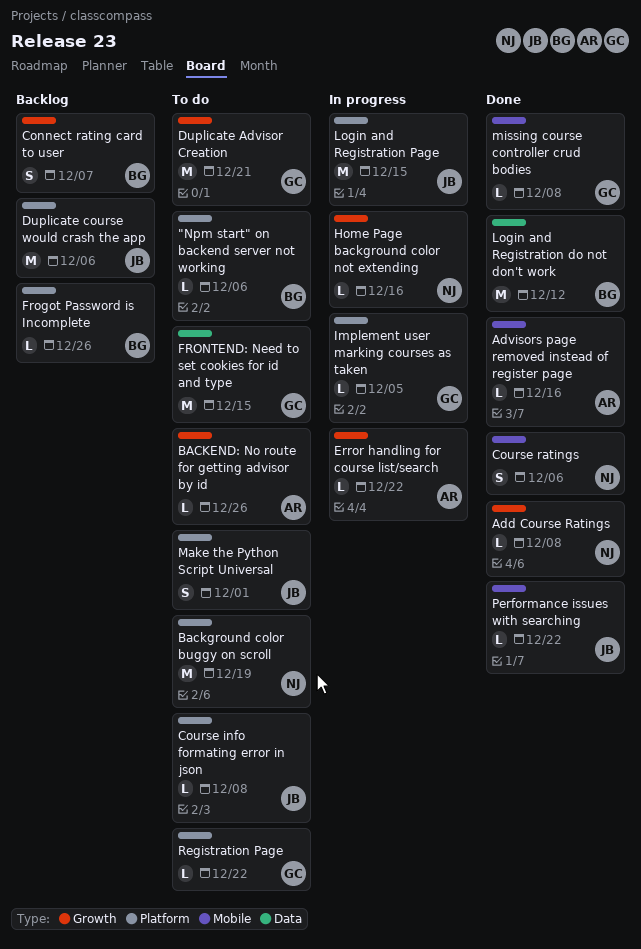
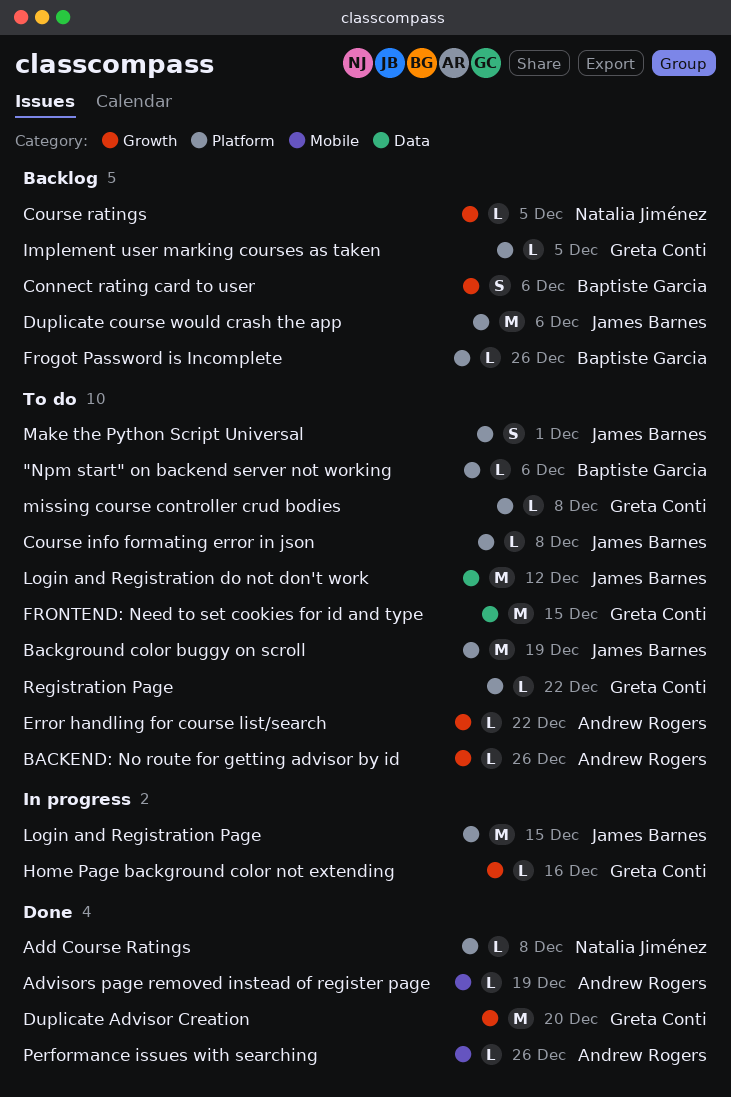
Add Course Ratings, label: Growth -> Platform
Advisors page removed instead of register page, due: Dec 16 -> Dec 19
Background color buggy on scroll, owner: Natalia Jiménez -> James Barnes
Connect rating card to user, due: Dec 7 -> Dec 6
Course ratings, status: Done -> Backlog
Course ratings, label: Mobile -> Growth
Course ratings, estimate: S -> L
Course ratings, due: Dec 6 -> Dec 5
Duplicate Advisor Creation, status: To do -> Done
Duplicate Advisor Creation, due: Dec 21 -> Dec 20
Error handling for course list/search, status: In progress -> To do
Home Page background color not extending, owner: Natalia Jiménez -> Greta Conti
Implement user marking courses as taken, status: In progress -> Backlog
Login and Registration do not don't work, status: Done -> To do
Login and Registration do not don't work, owner: Baptiste Garcia -> James Barnes
missing course controller crud bodies, status: Done -> To do
missing course controller crud bodies, label: Mobile -> Platform
Performance issues with searching, owner: James Barnes -> Andrew Rogers
Performance issues with searching, due: Dec 22 -> Dec 26

